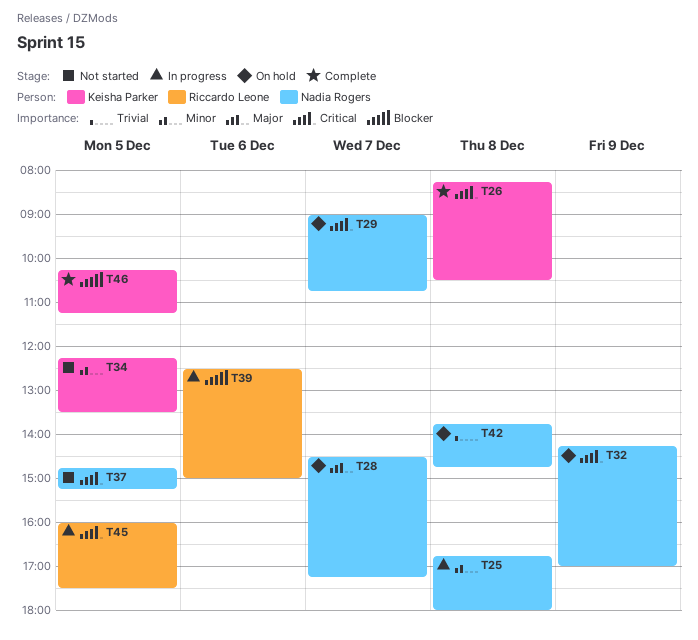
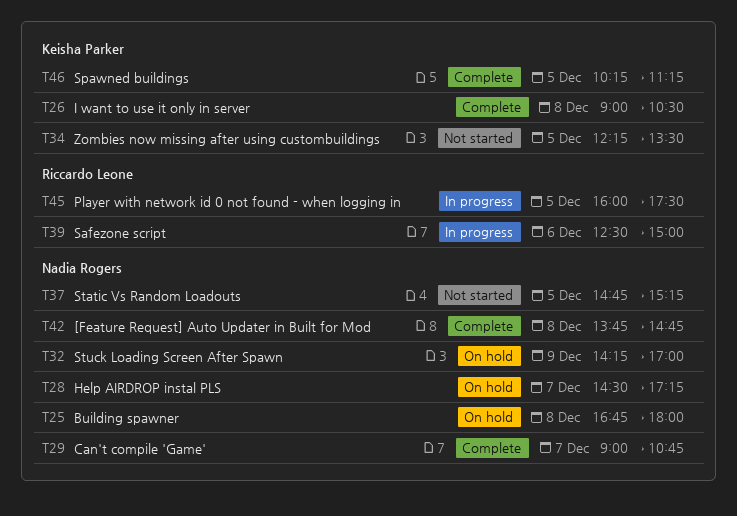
T25, status: In progress -> On hold
T26, begins: 08:15 -> 09:00
T29, status: On hold -> Complete
T42, status: On hold -> Complete

